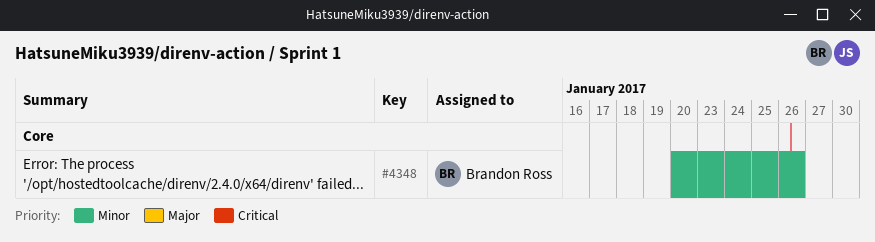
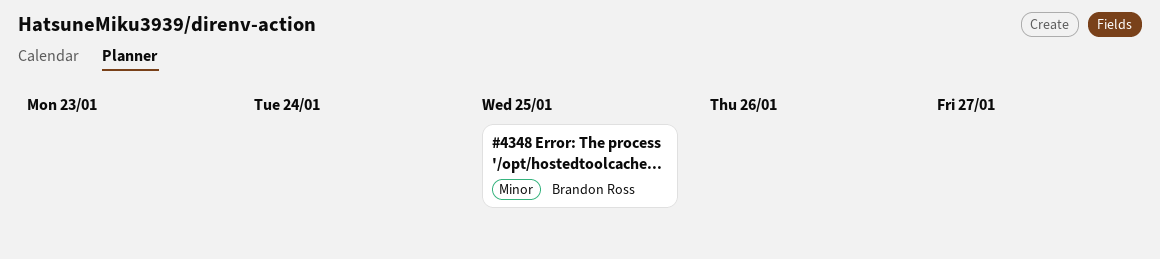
#4348, due: Jan 26 -> Jan 25

